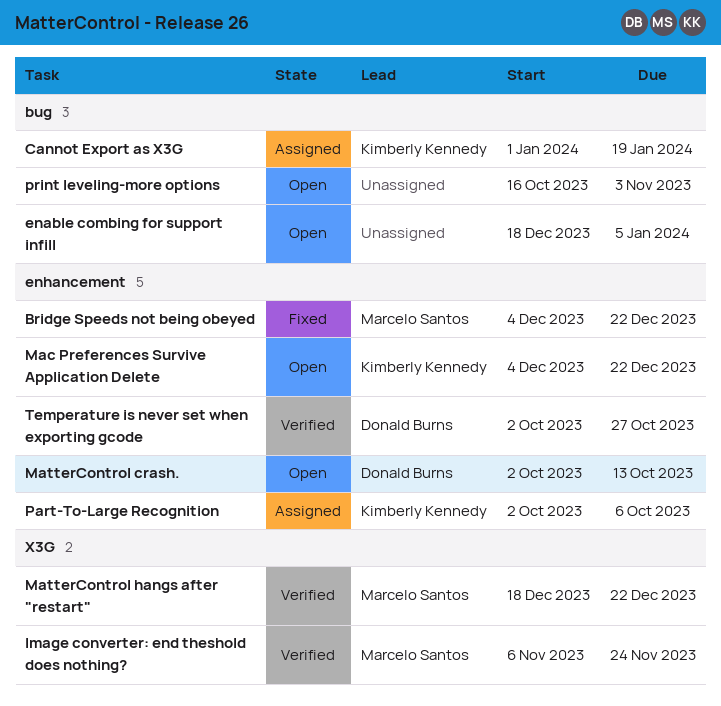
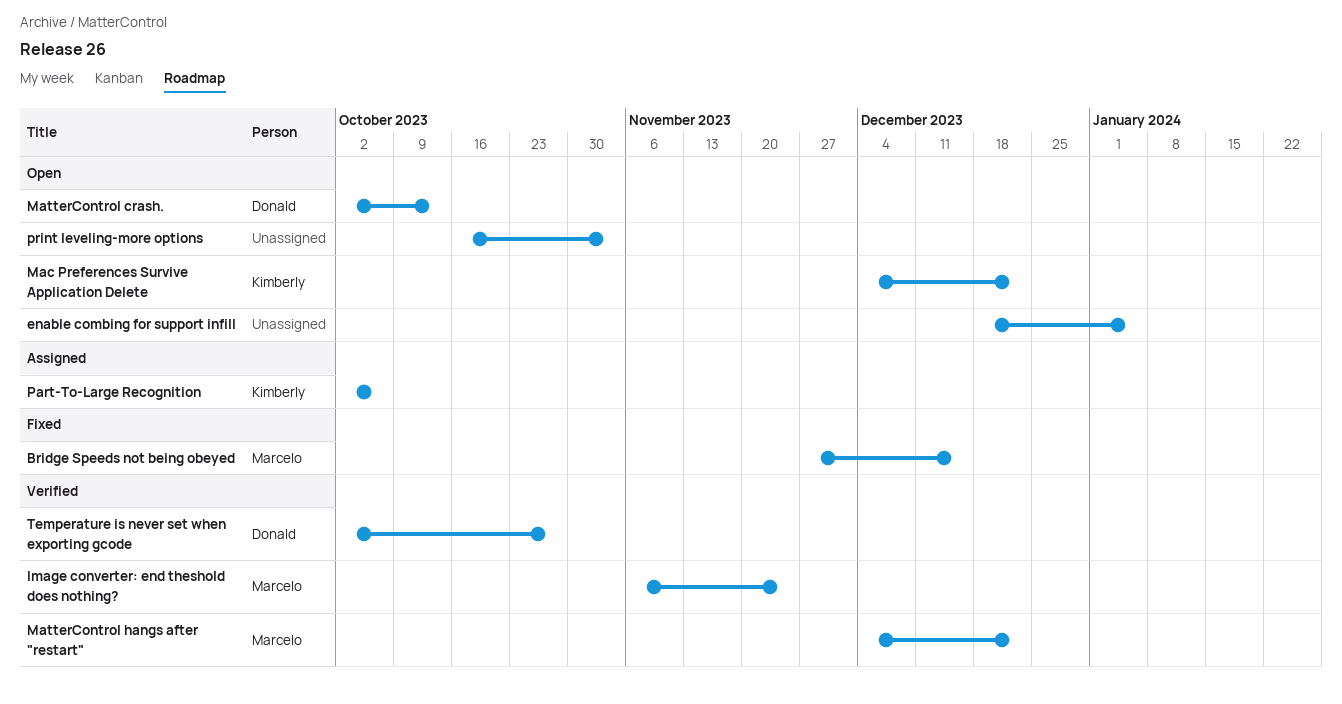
Bridge Speeds not being obeyed, start: Dec 4 -> Nov 27
Bridge Speeds not being obeyed, due: Dec 22 -> Dec 15
Cannot Export as X3G: present -> none
MatterControl hangs after "restart", start: Dec 18 -> Dec 4

